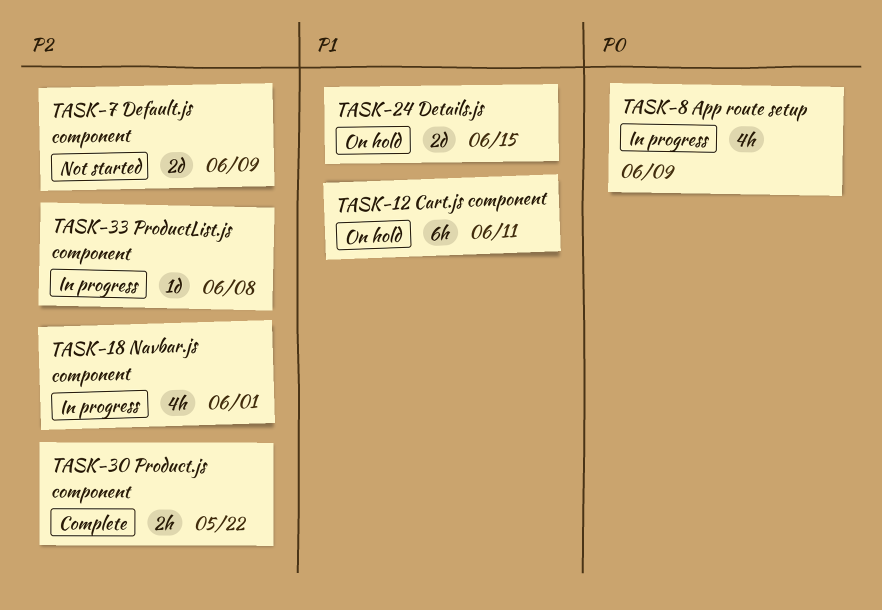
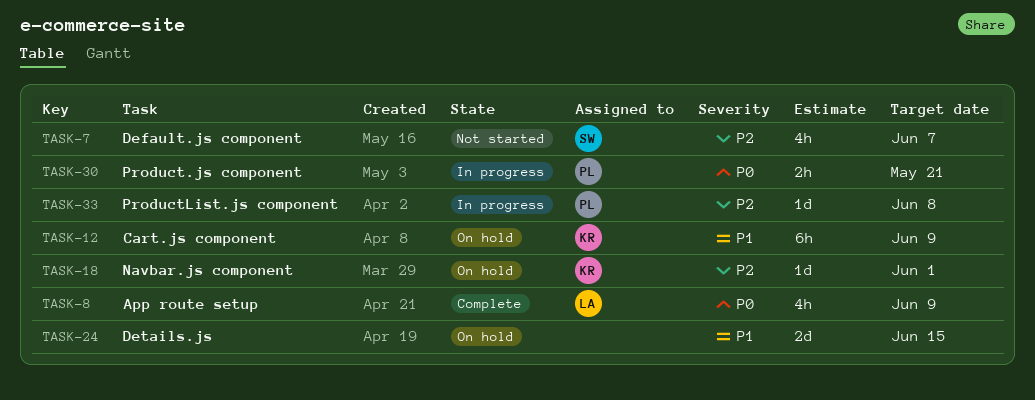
TASK-7, estimate: 2d -> 4h
TASK-7, due: Jun 9 -> Jun 7
TASK-8, status: In progress -> Complete
TASK-12, due: Jun 11 -> Jun 9
TASK-18, status: In progress -> On hold
TASK-18, estimate: 4h -> 1d
TASK-30, status: Complete -> In progress
TASK-30, priority: P2 -> P0
TASK-30, due: May 22 -> May 21

